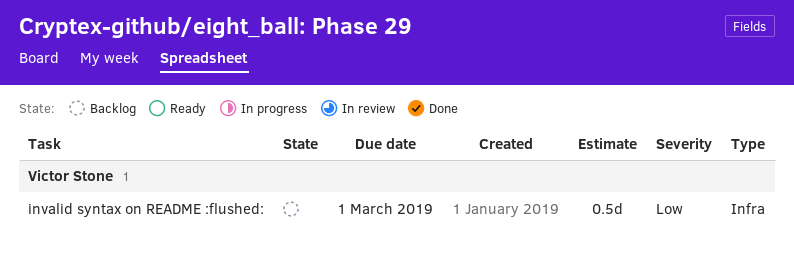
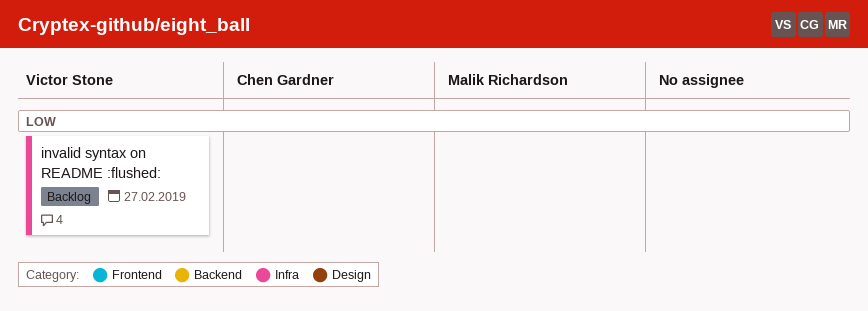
invalid syntax on README :flushed:, due: Mar 1 -> Feb 27

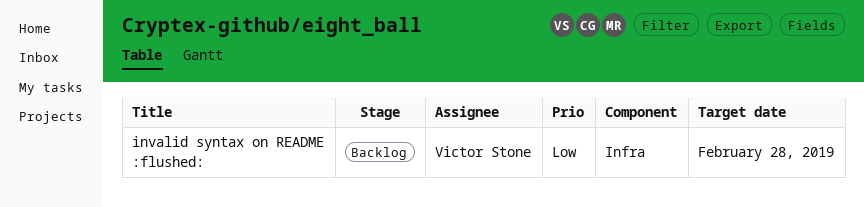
invalid syntax on README :flushed:, due: Feb 27 -> Feb 28

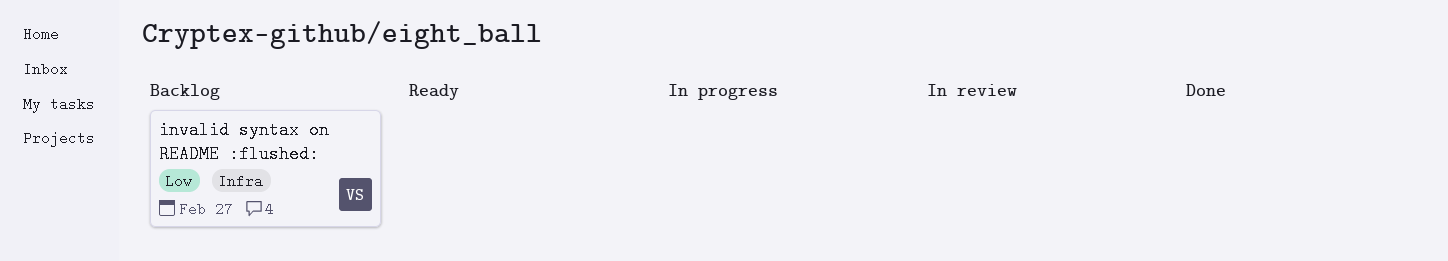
invalid syntax on README :flushed:, due: Feb 28 -> Feb 27

